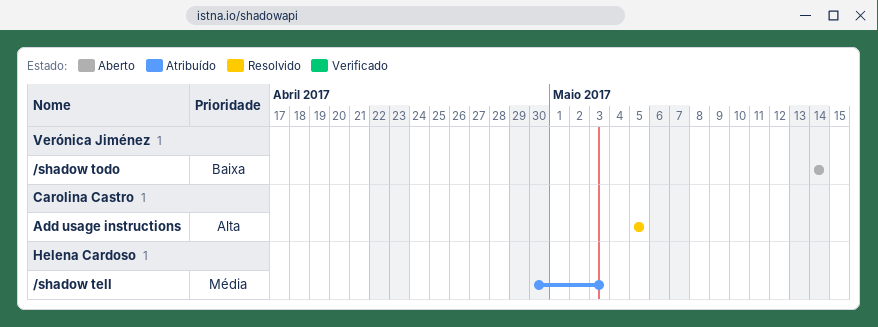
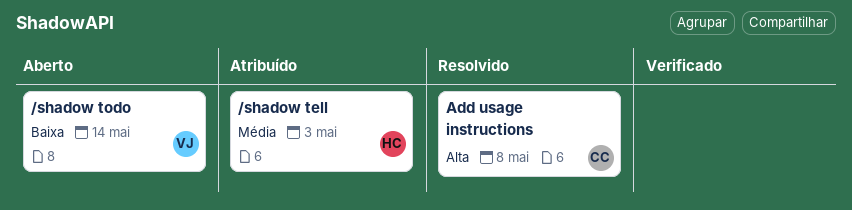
Add usage instructions, due: May 5 -> May 8

